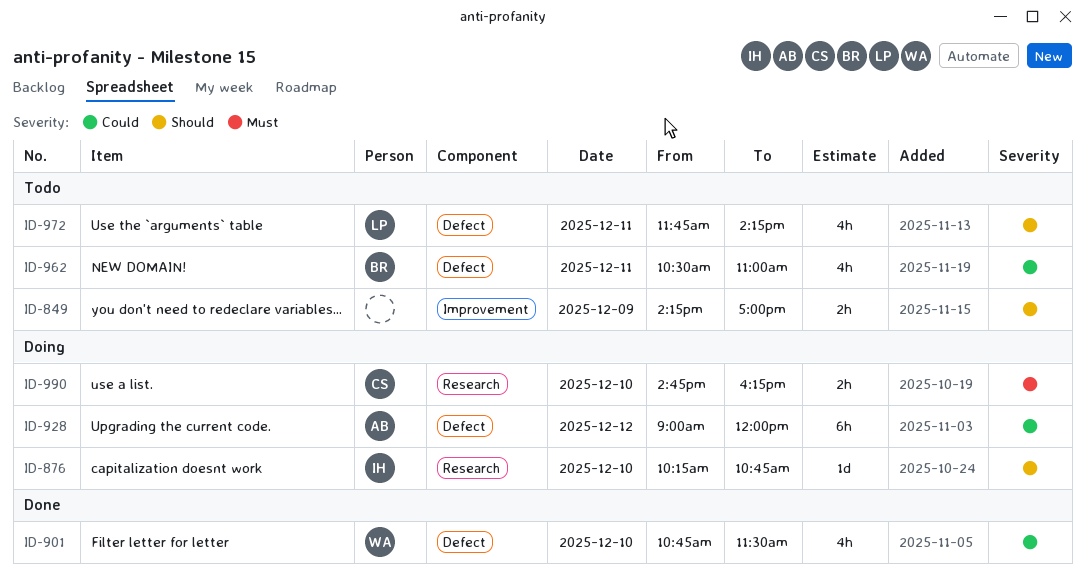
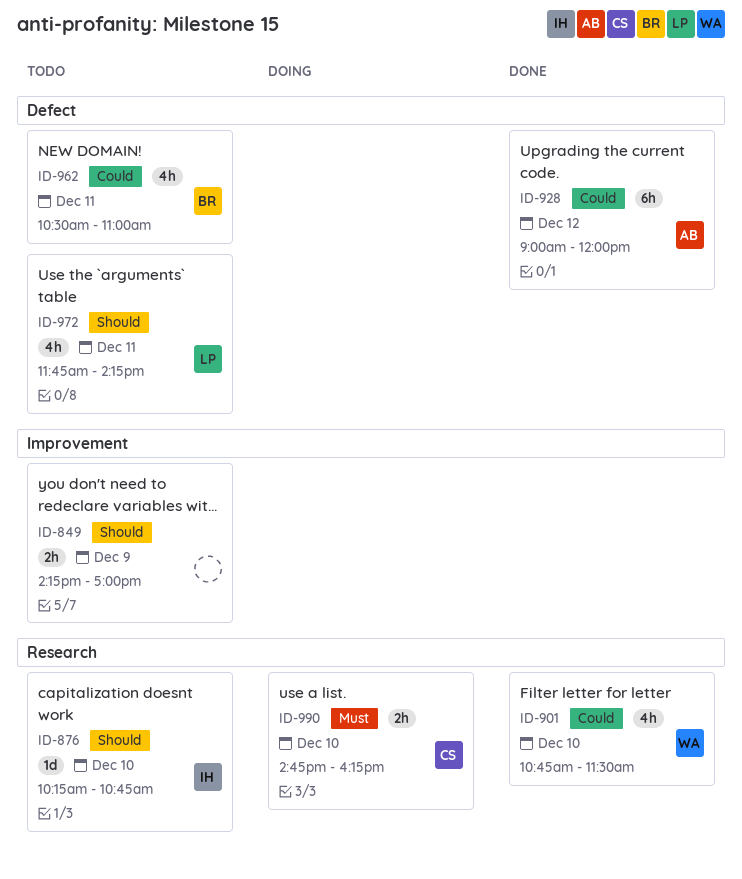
ID-876, status: Doing -> Todo
ID-901, label: Defect -> Research
ID-928, status: Doing -> Done

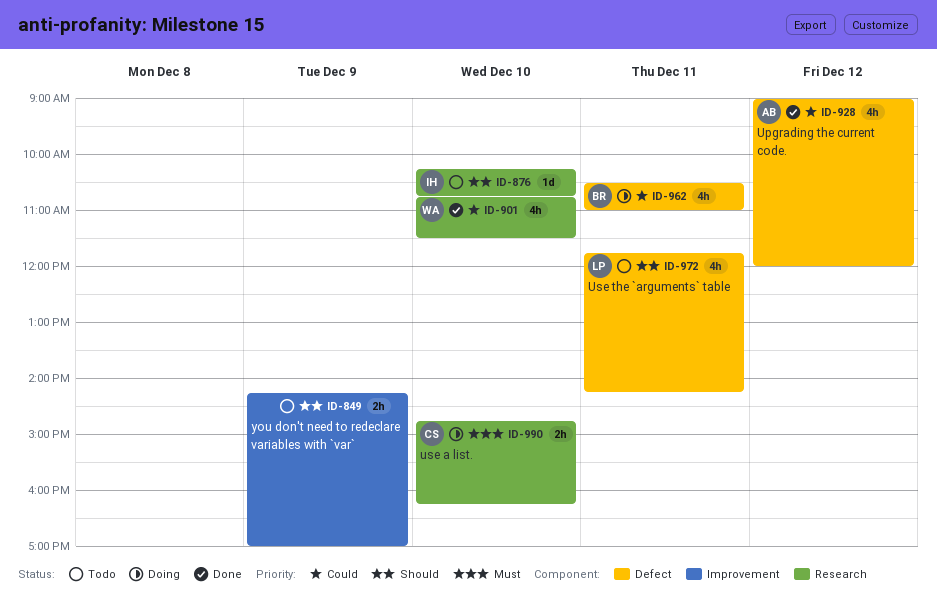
ID-928, estimate: 6h -> 4h
ID-962, status: Todo -> Doing

